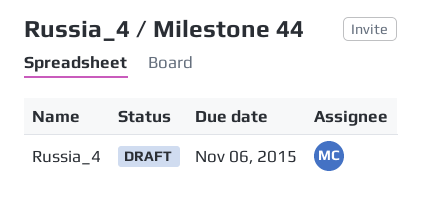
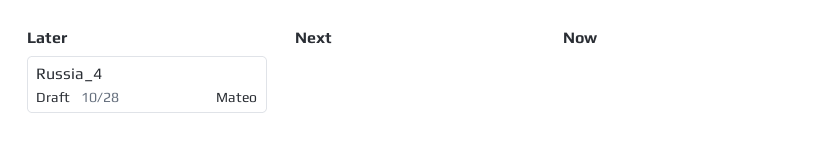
Russia_4, due: Nov 6 -> Oct 28

